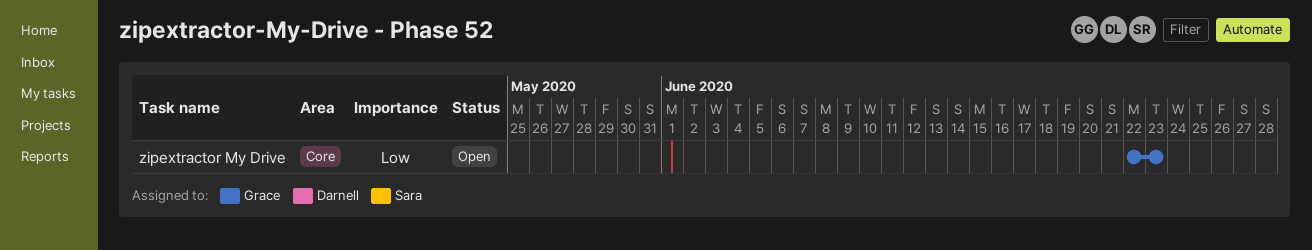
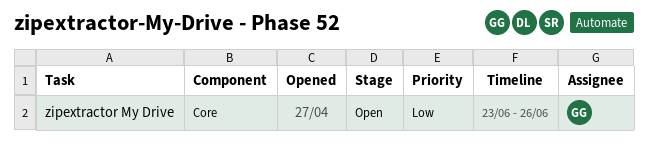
zipextractor My Drive, start: Jun 22 -> Jun 23
zipextractor My Drive, due: Jun 23 -> Jun 26

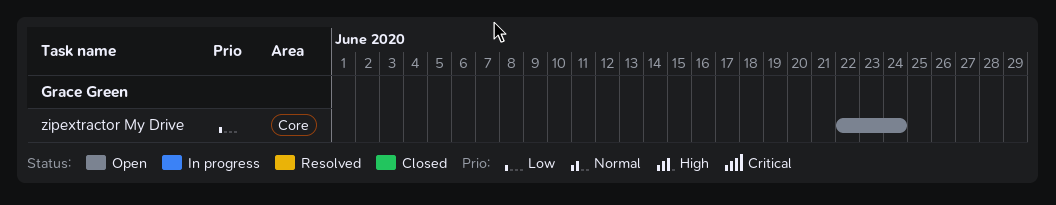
zipextractor My Drive, start: Jun 23 -> Jun 22
zipextractor My Drive, due: Jun 26 -> Jun 24

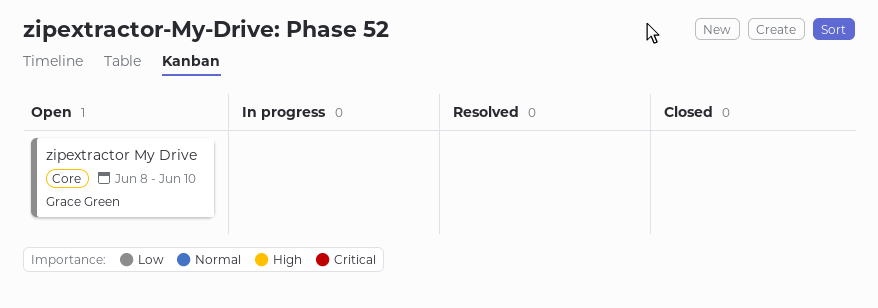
zipextractor My Drive, start: Jun 22 -> Jun 8
zipextractor My Drive, due: Jun 24 -> Jun 10

